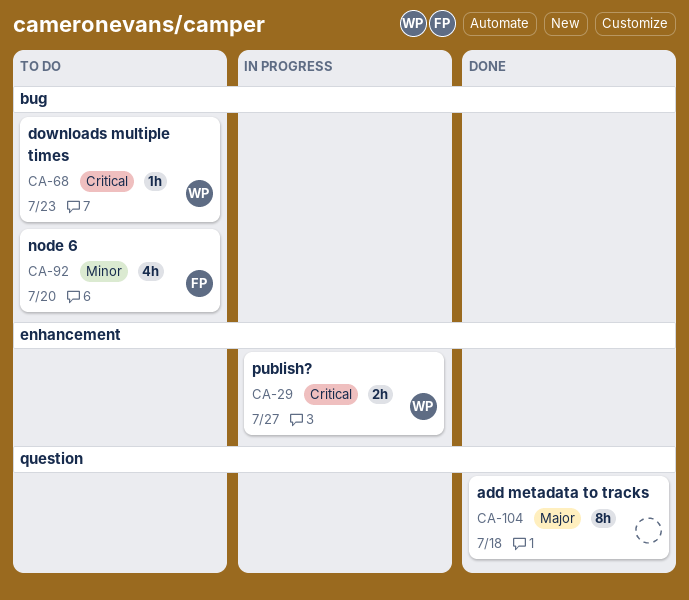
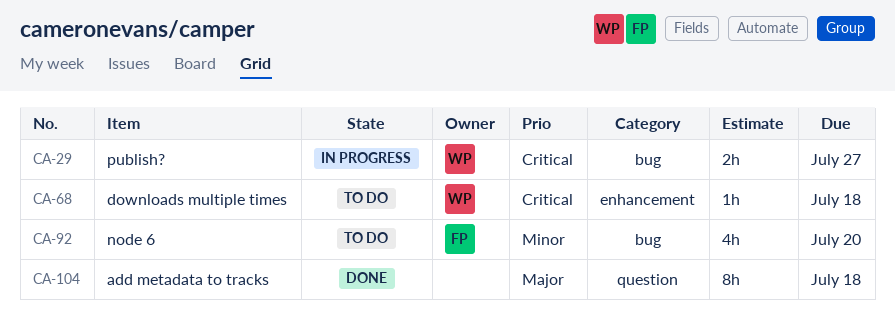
CA-29, label: enhancement -> bug
CA-68, label: bug -> enhancement
CA-68, due: Jul 23 -> Jul 18

